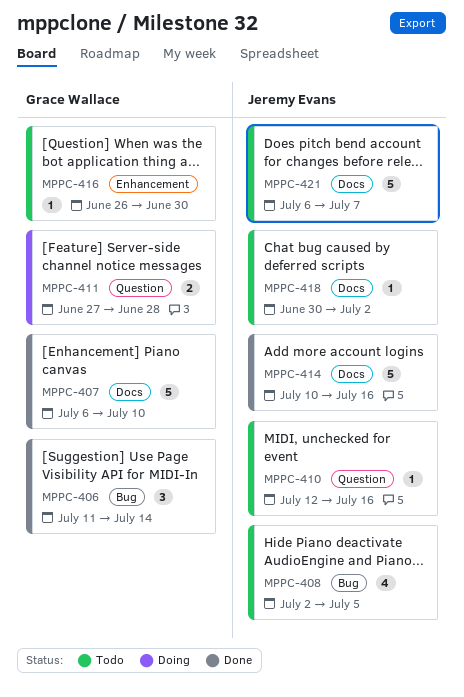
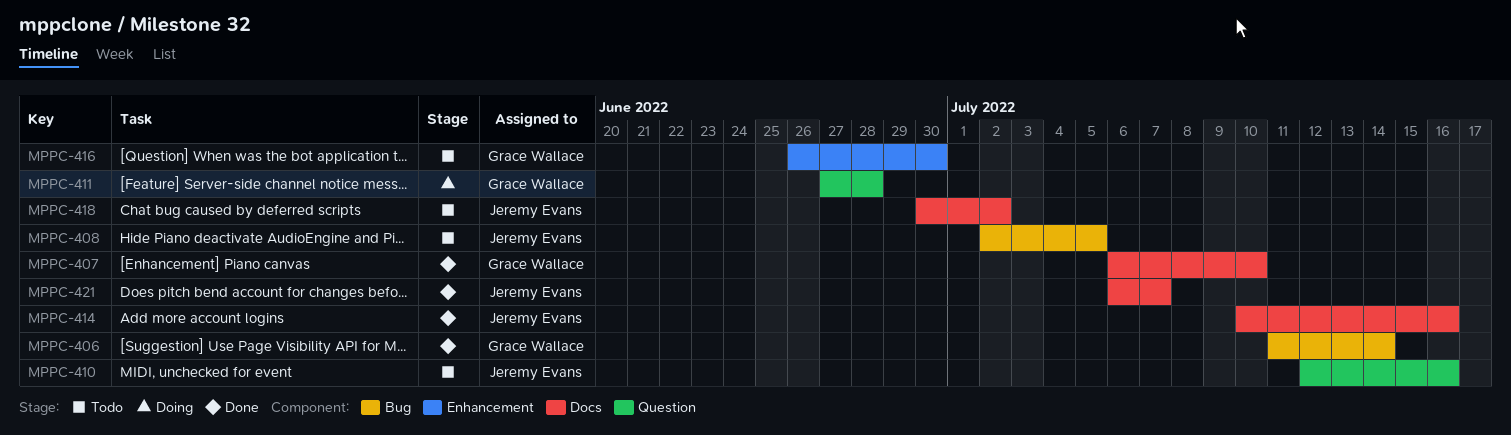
MPPC-421, status: Todo -> Done

